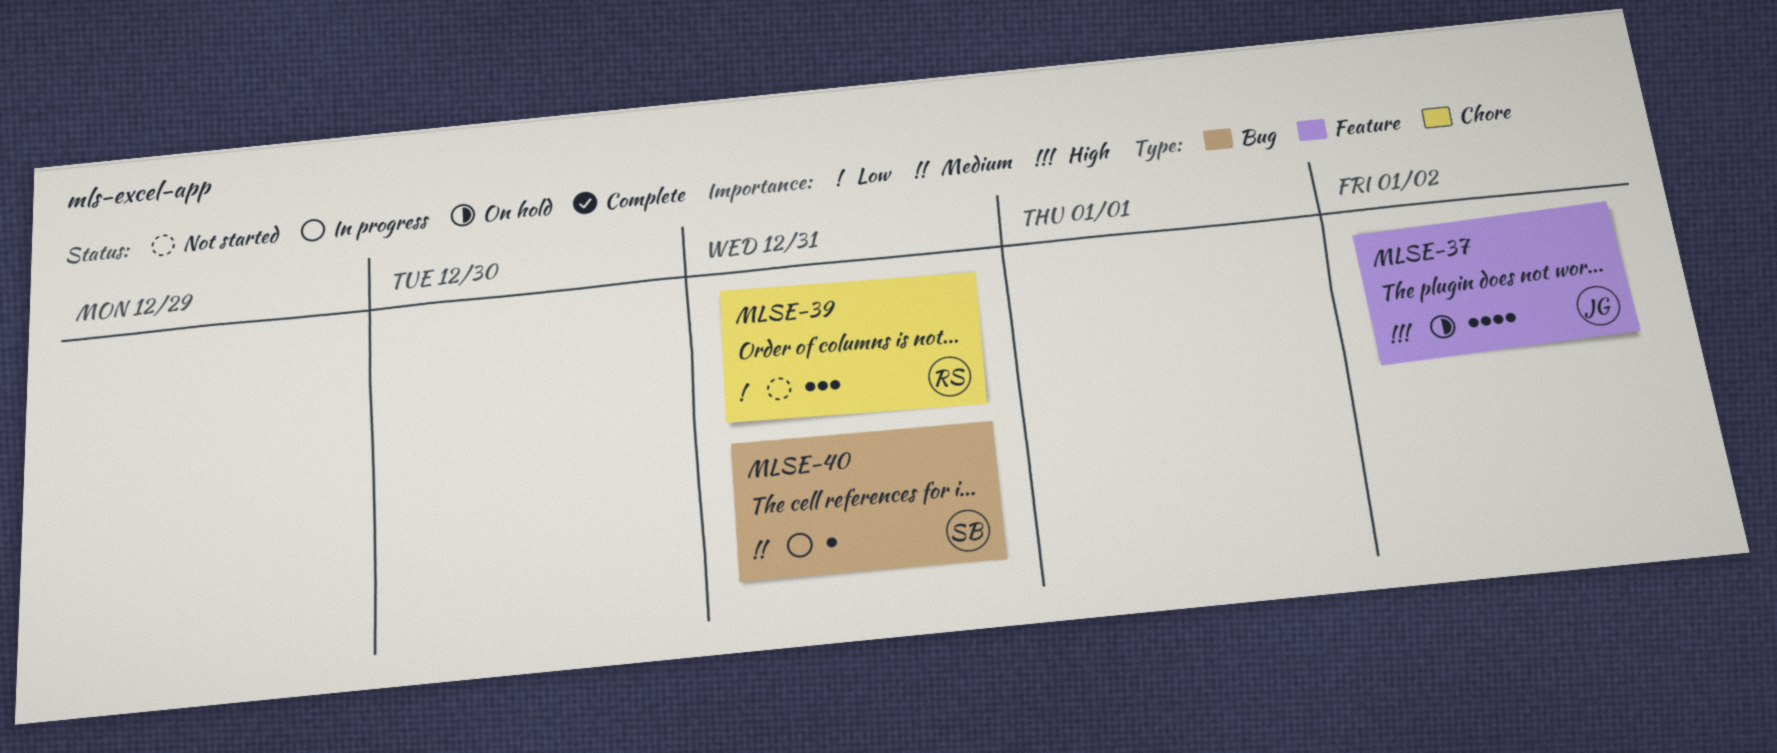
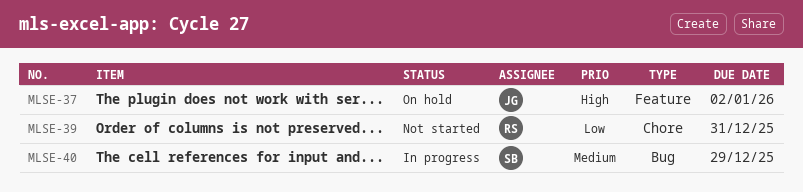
MLSE-40, due: Dec 31 -> Dec 29

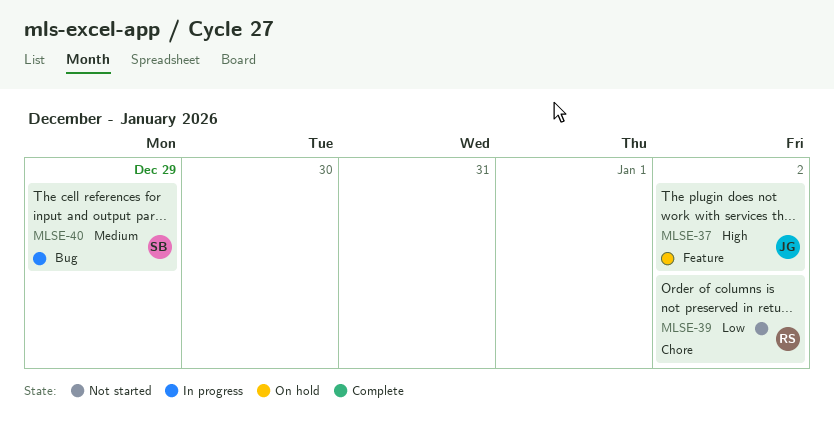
MLSE-39, due: Dec 31 -> Jan 2

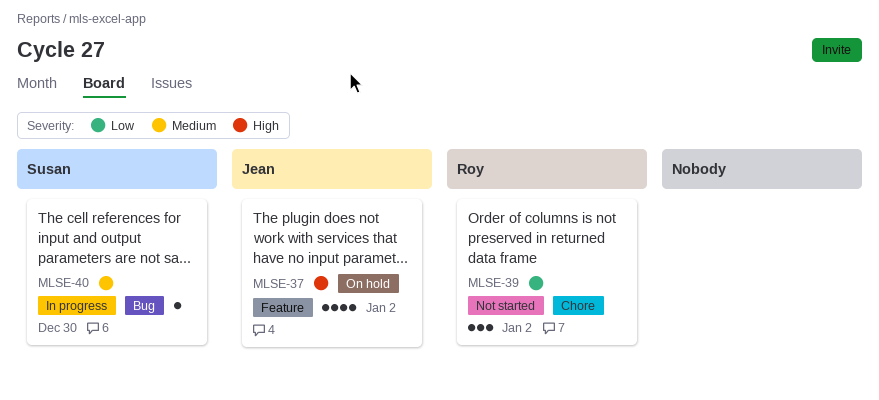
MLSE-40, due: Dec 29 -> Dec 30

